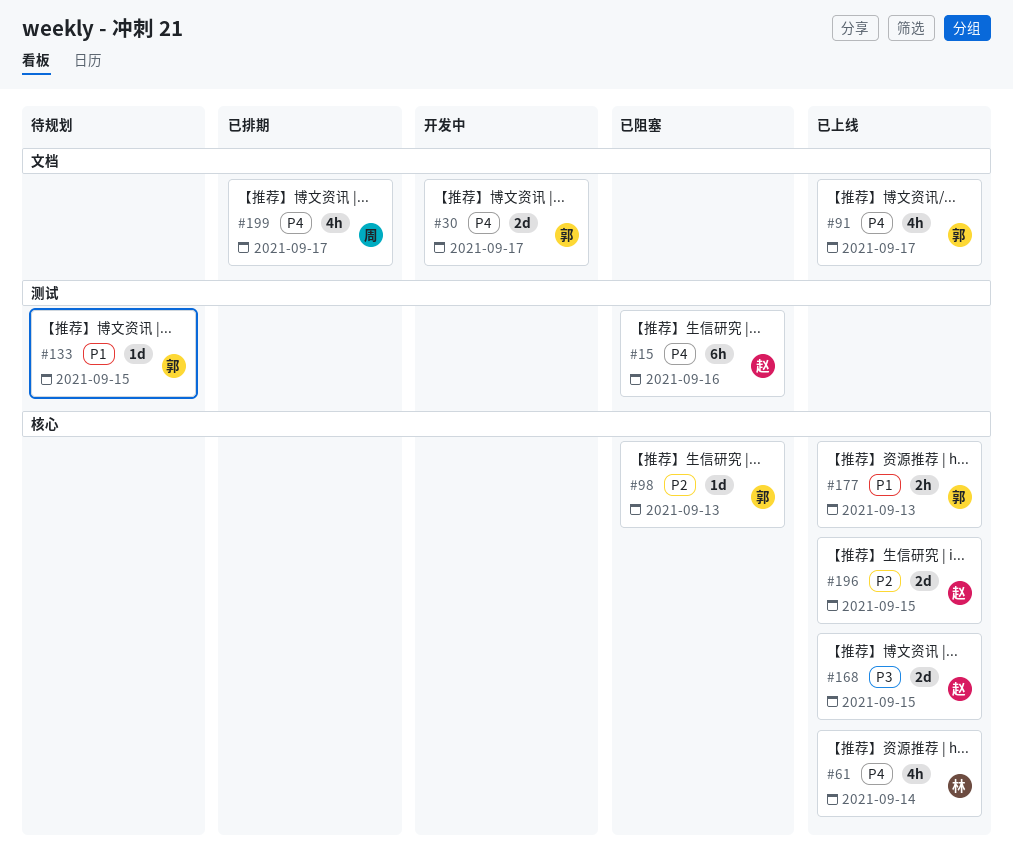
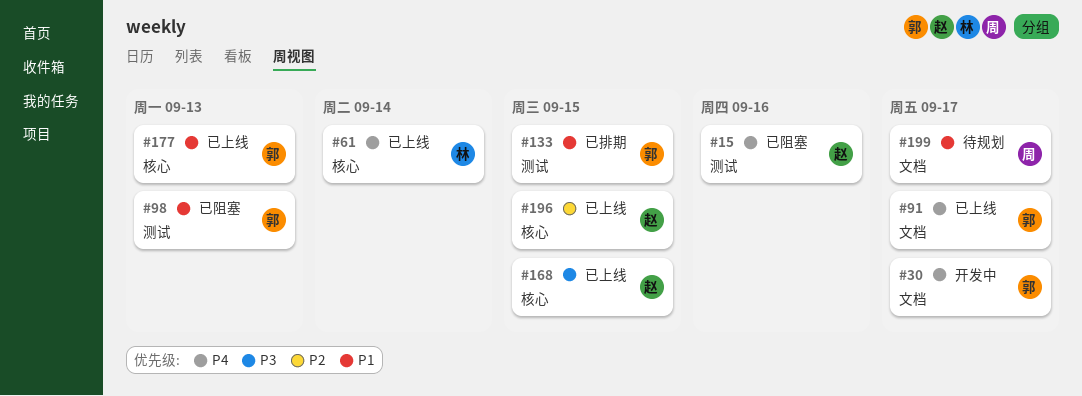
#98, priority: P2 -> P1
#98, label: 核心 -> 测试
#133, status: 待规划 -> 已排期
#199, status: 已排期 -> 待规划
#199, priority: P4 -> P1

